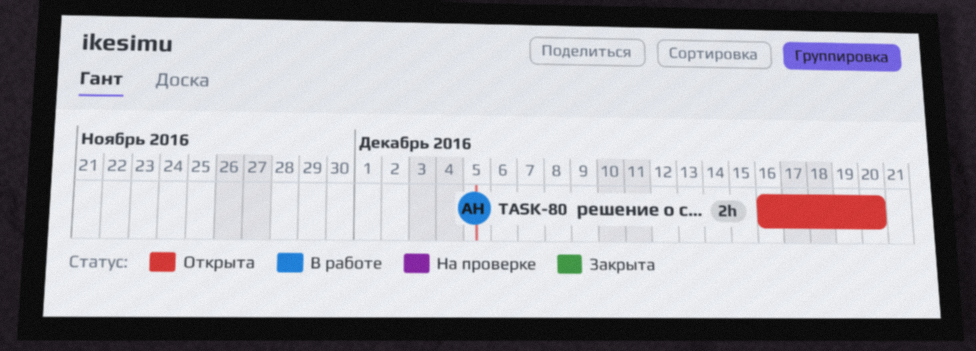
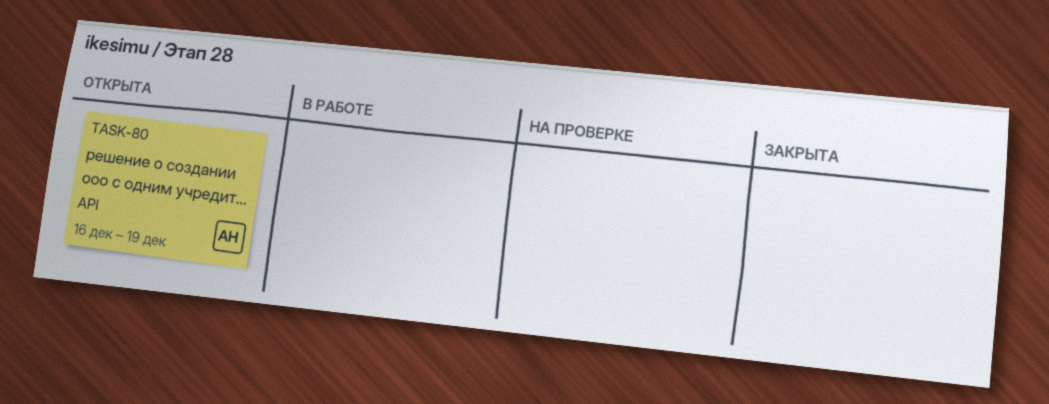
TASK-80, due: Dec 20 -> Dec 19

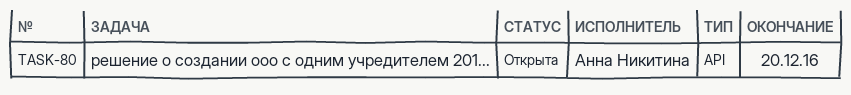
TASK-80, due: Dec 19 -> Dec 20

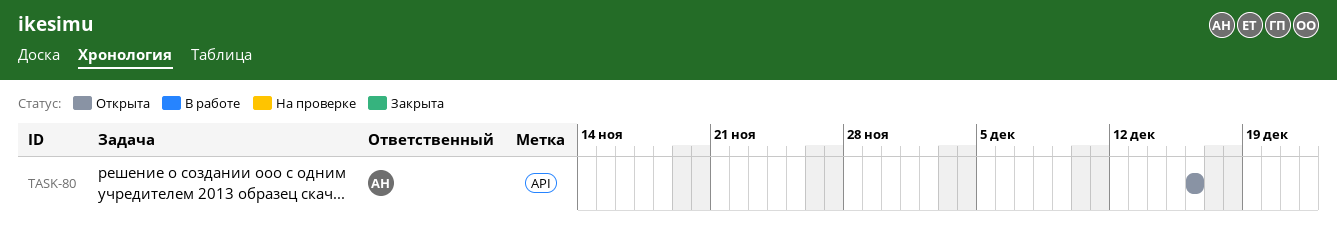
TASK-80, due: Dec 20 -> Dec 16

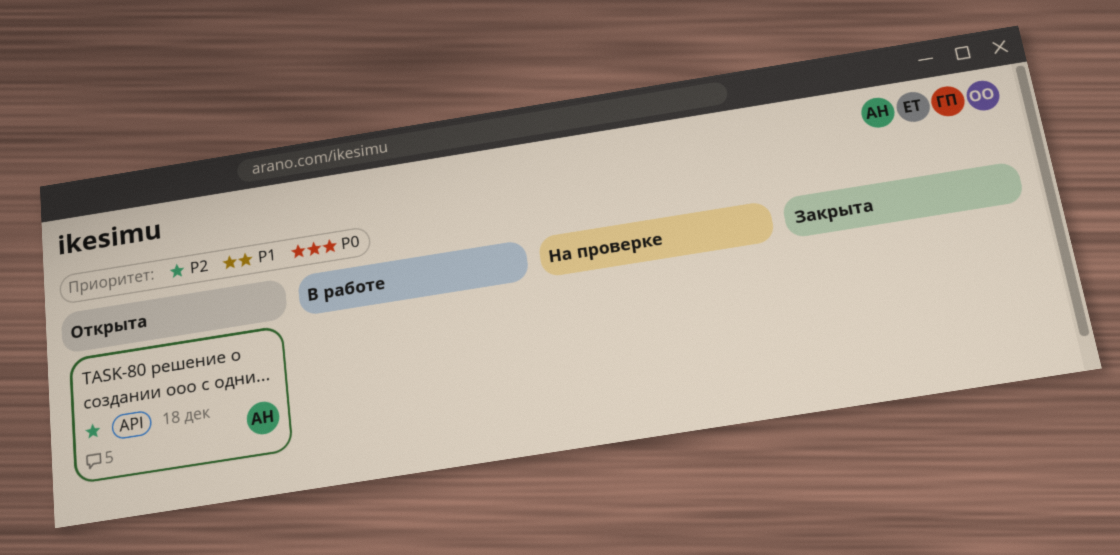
TASK-80, due: Dec 16 -> Dec 18

